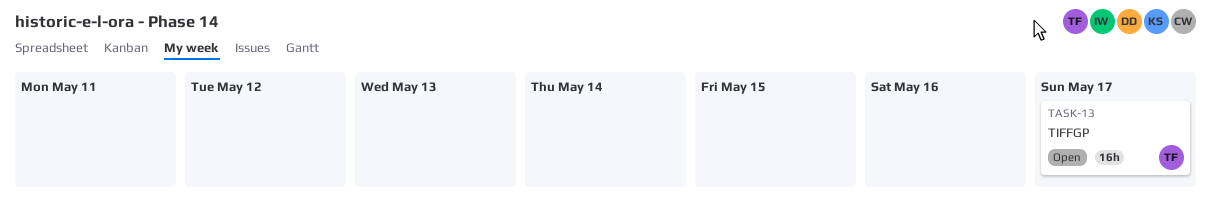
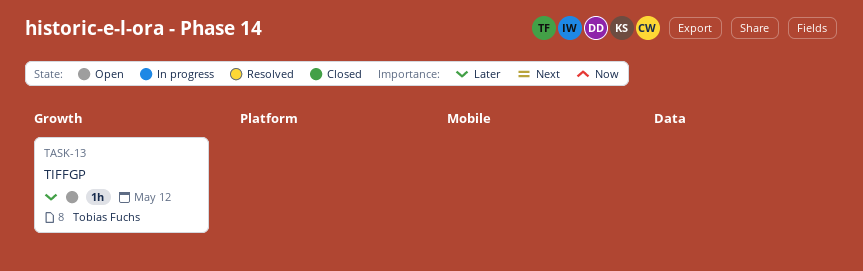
TASK-13, estimate: 16h -> 1h
TASK-13, due: May 17 -> May 12

